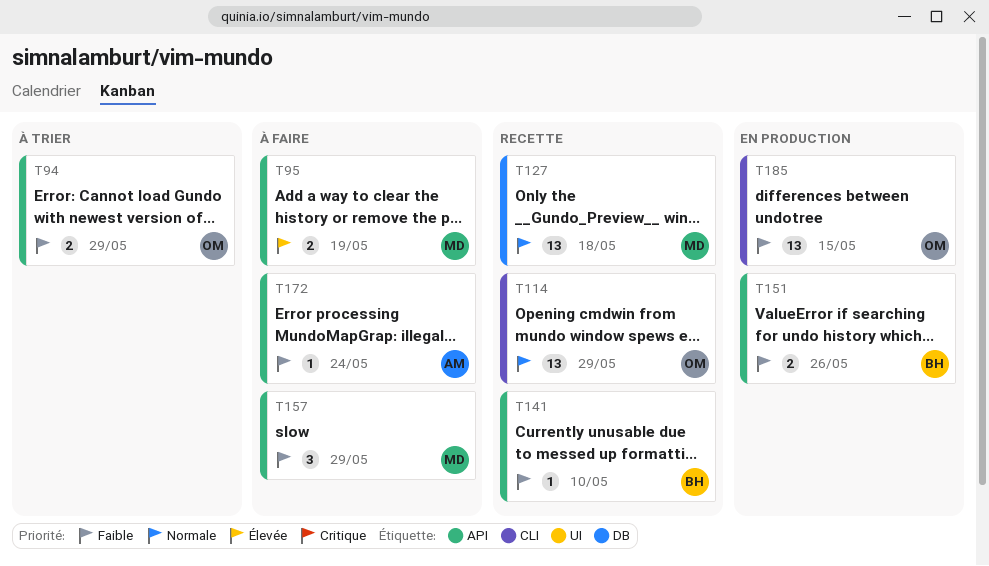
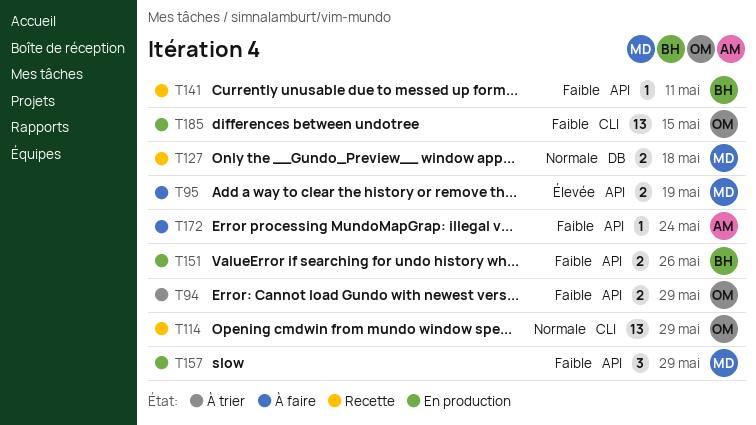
T127, estimate: 13 -> 2
T141, due: May 10 -> May 11
T157, status: À faire -> En production

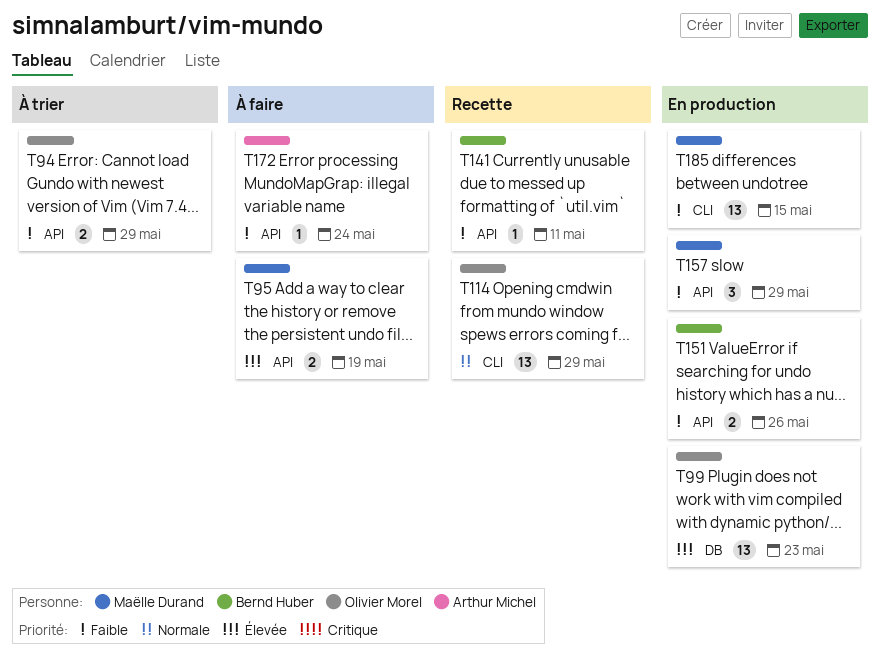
T99: none -> present
T127: present -> none
T185, owner: Olivier Morel -> Maëlle Durand

